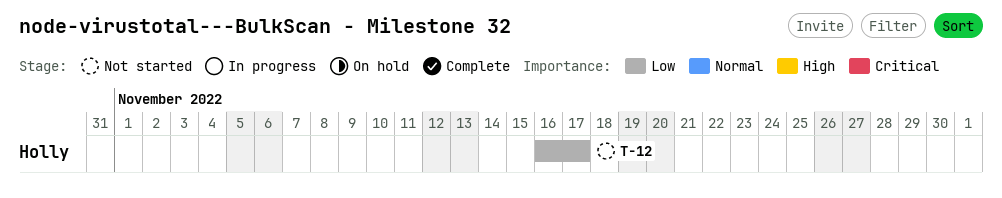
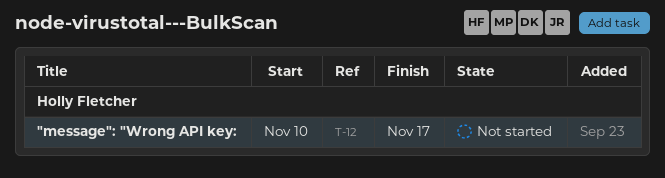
T-12, start: Nov 16 -> Nov 10

